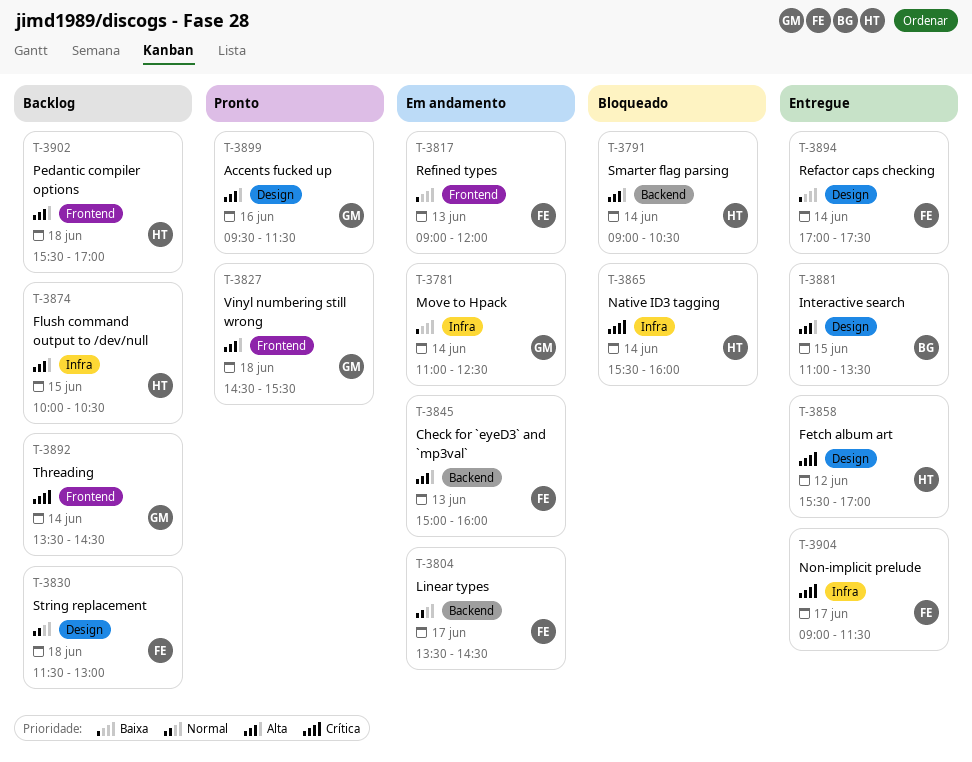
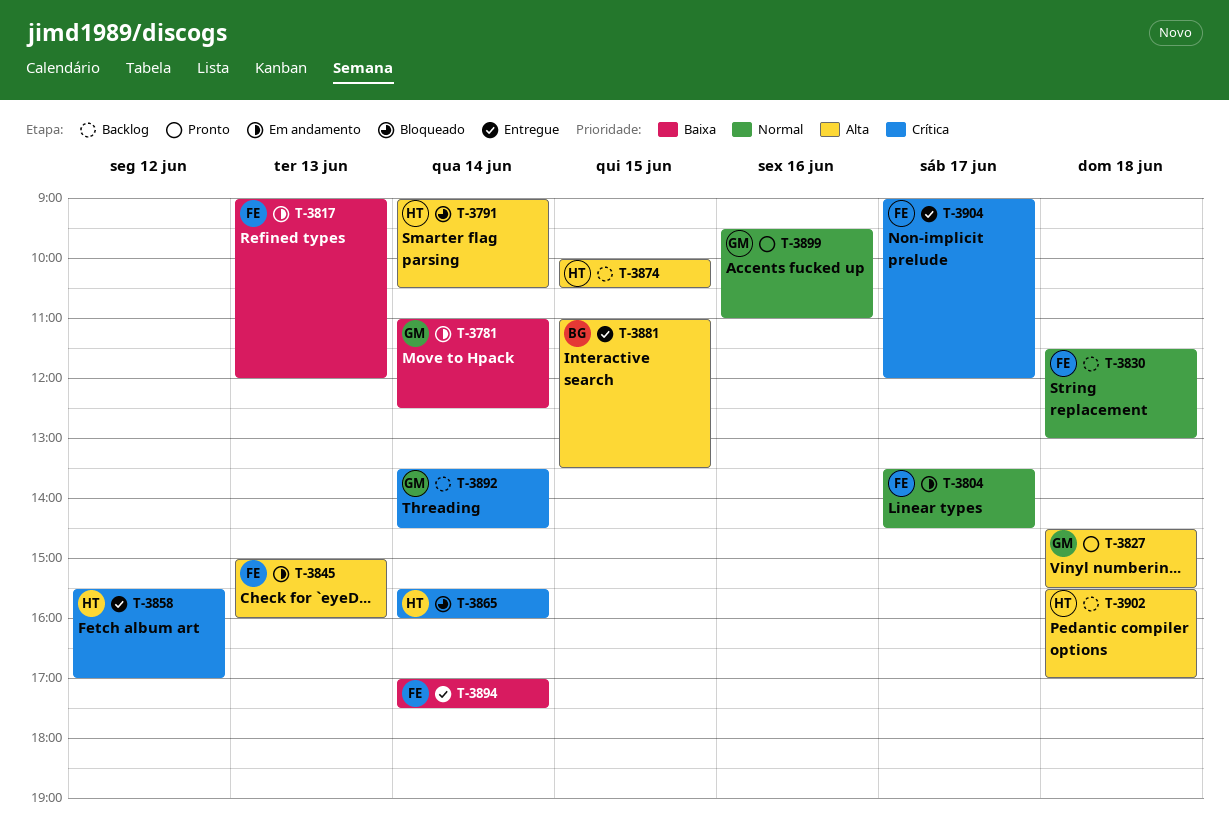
T-3899, priority: Alta -> Normal
T-3899, ends: 11:30 -> 11:00
T-3904, ends: 11:30 -> 12:00

